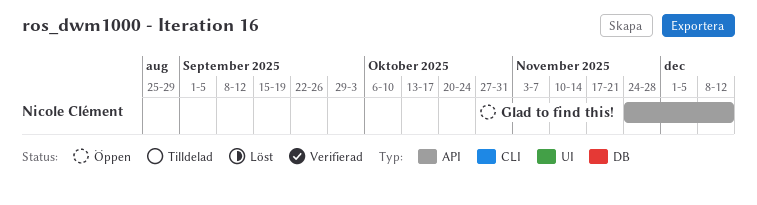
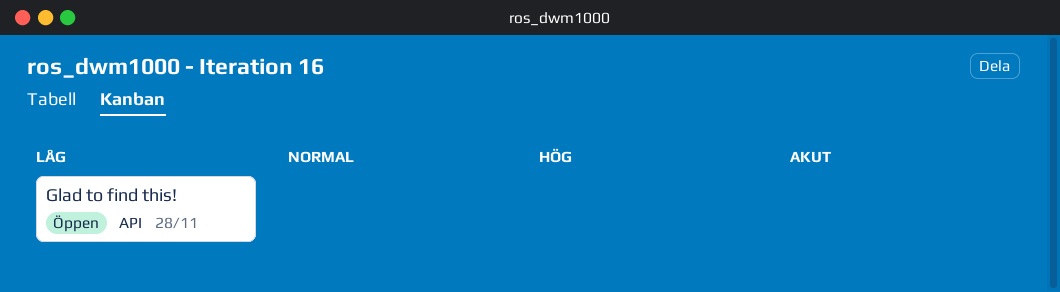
Glad to find this!, due: Dec 12 -> Nov 28

